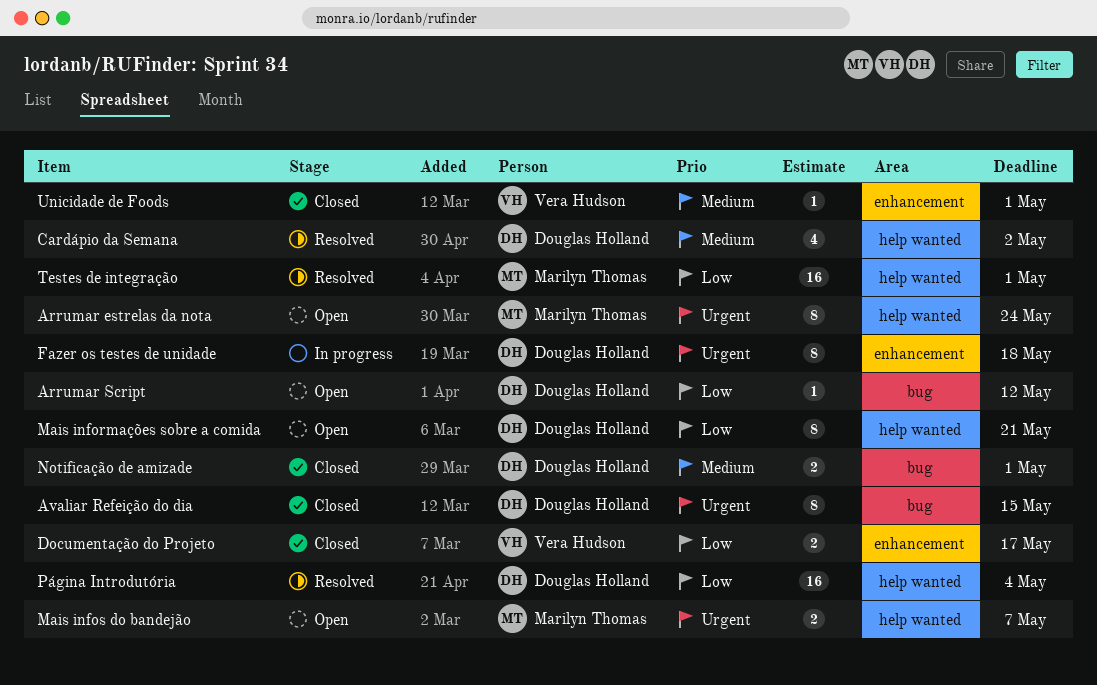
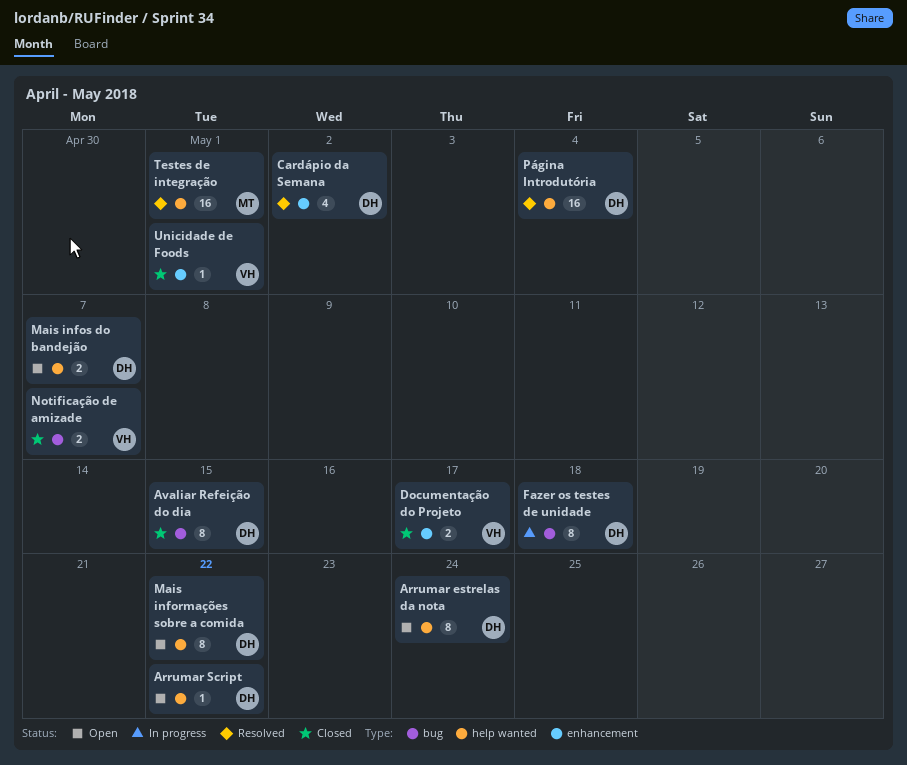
Arrumar estrelas da nota, owner: Marilyn Thomas -> Douglas Holland
Arrumar Script, label: bug -> help wanted
Arrumar Script, due: May 12 -> May 22
Cardápio da Semana, label: help wanted -> enhancement
Fazer os testes de unidade, label: enhancement -> bug
Mais informações sobre a comida, due: May 21 -> May 22
Mais infos do bandejão, owner: Marilyn Thomas -> Douglas Holland
Notificação de amizade, owner: Douglas Holland -> Vera Hudson
Notificação de amizade, due: May 1 -> May 7

